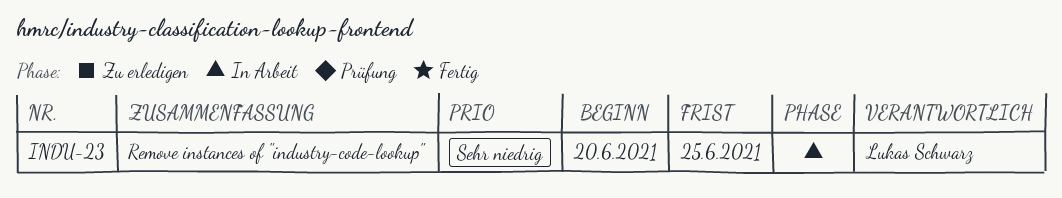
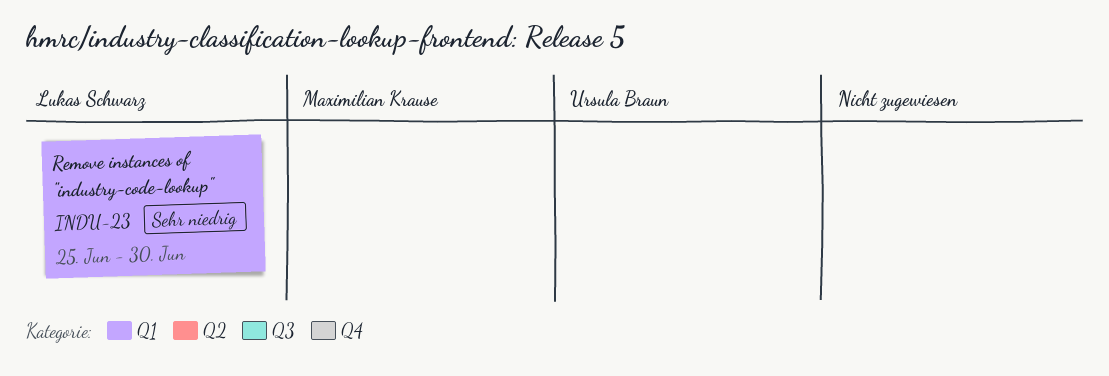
INDU-23, start: Jun 20 -> Jun 25
INDU-23, due: Jun 25 -> Jun 30

